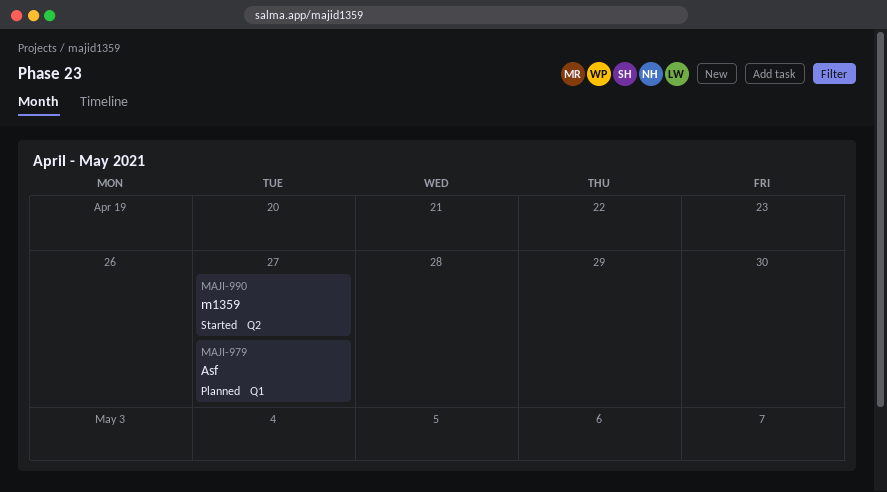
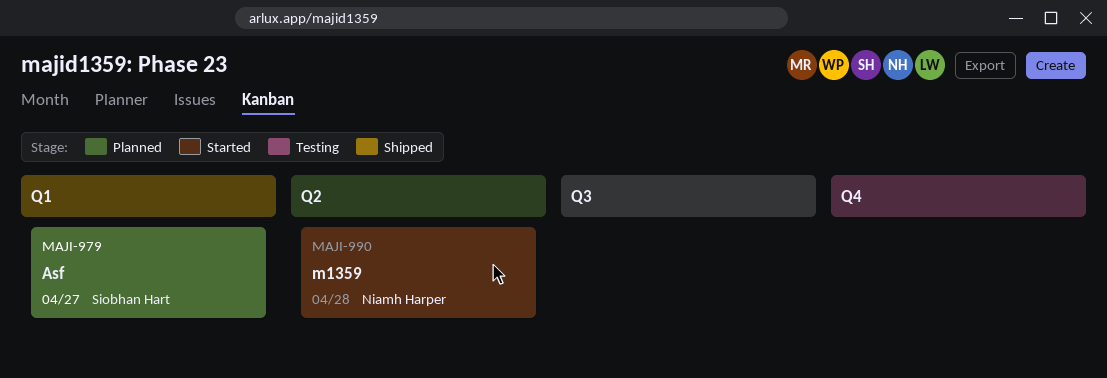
MAJI-990, due: Apr 27 -> Apr 28

